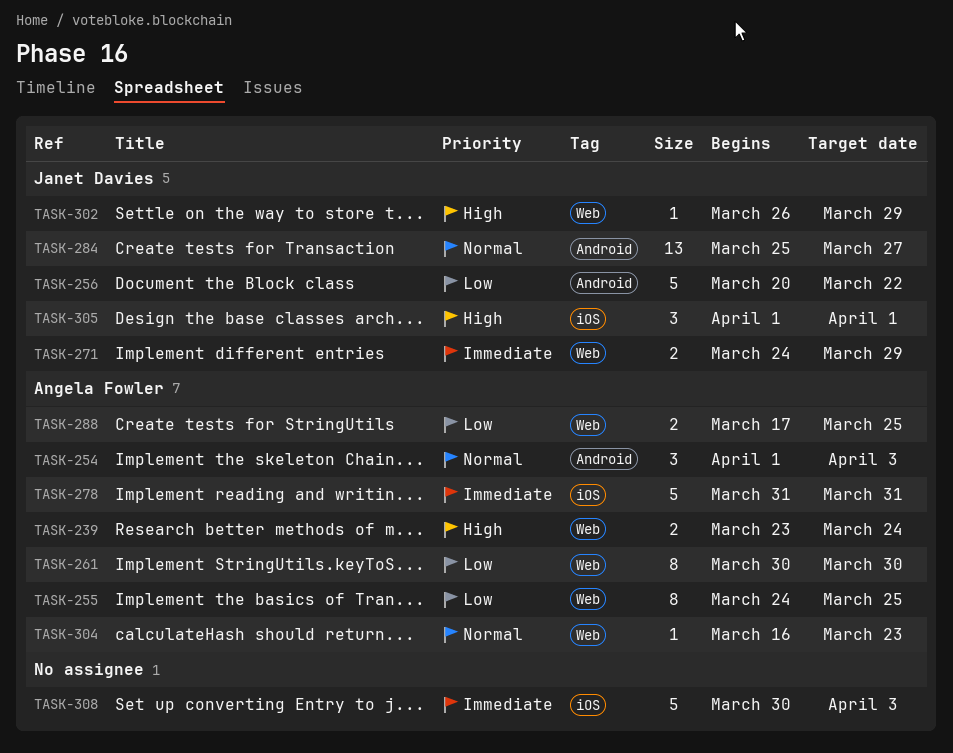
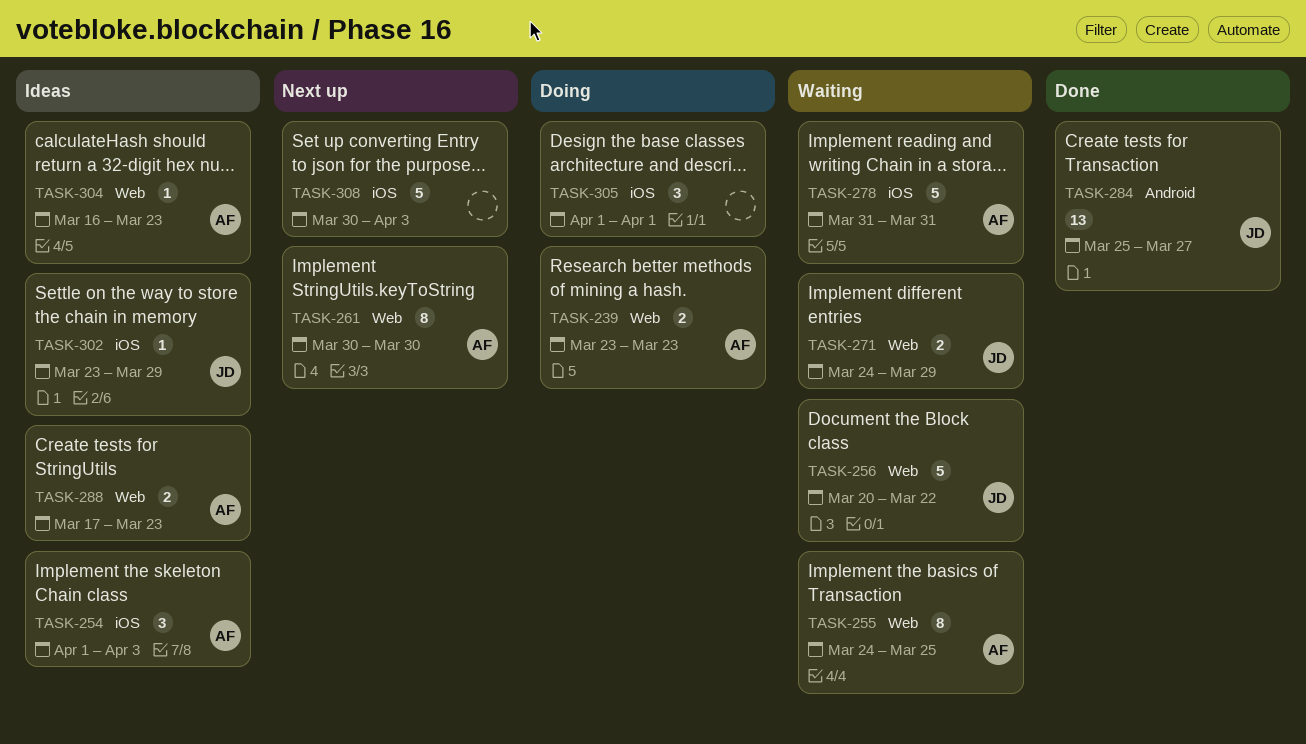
TASK-239, due: Mar 24 -> Mar 23
TASK-254, label: Android -> iOS
TASK-256, label: Android -> Web
TASK-288, due: Mar 25 -> Mar 23
TASK-302, label: Web -> iOS
TASK-302, start: Mar 26 -> Mar 23
TASK-305, owner: Janet Davies -> none

